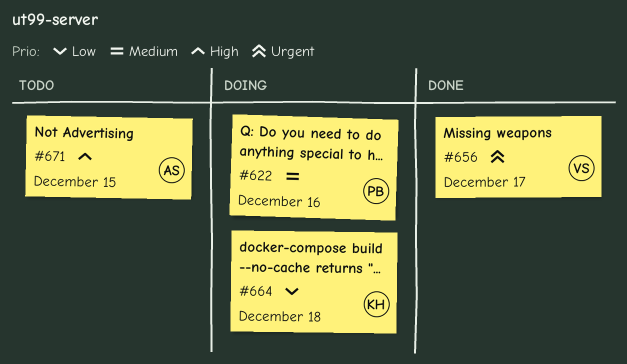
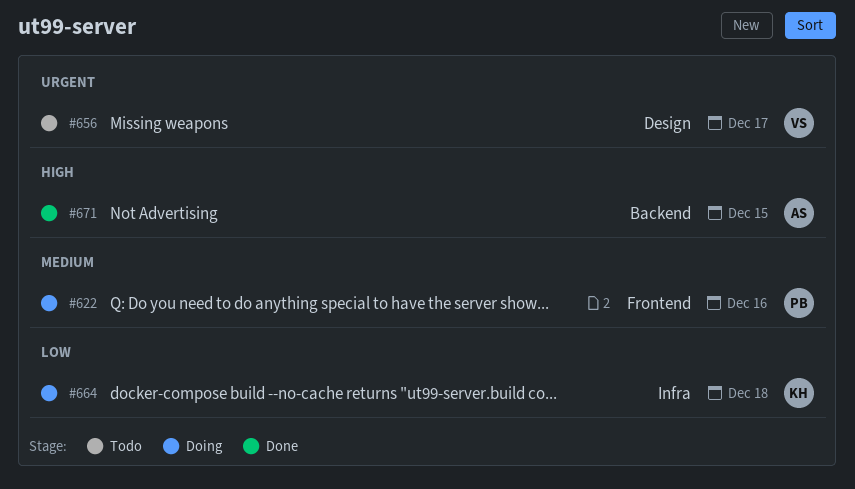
#656, status: Done -> Todo
#671, status: Todo -> Done

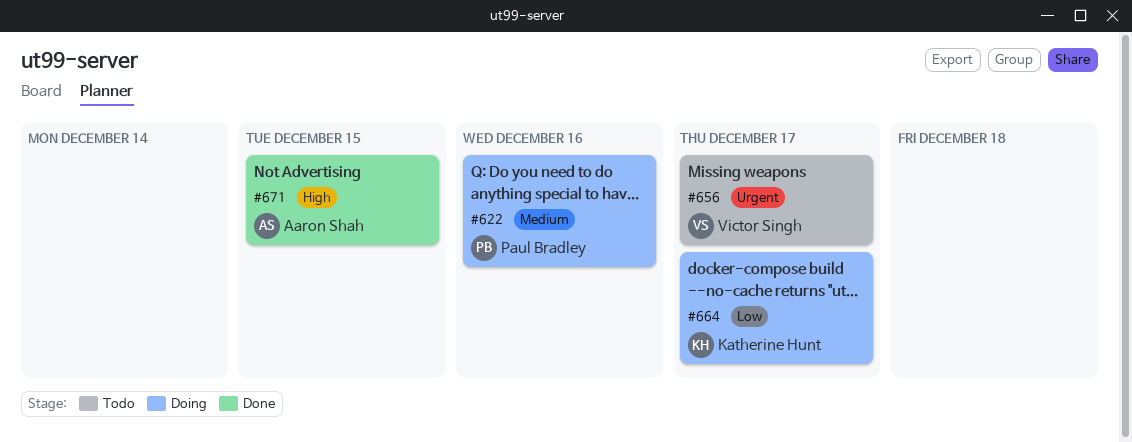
#664, due: Dec 18 -> Dec 17

